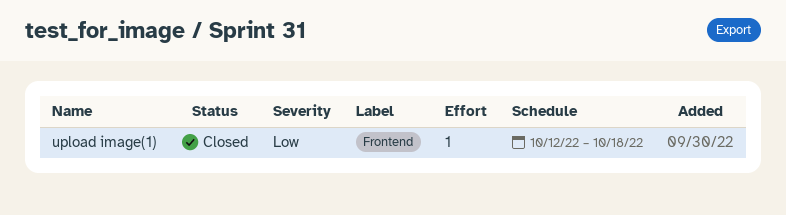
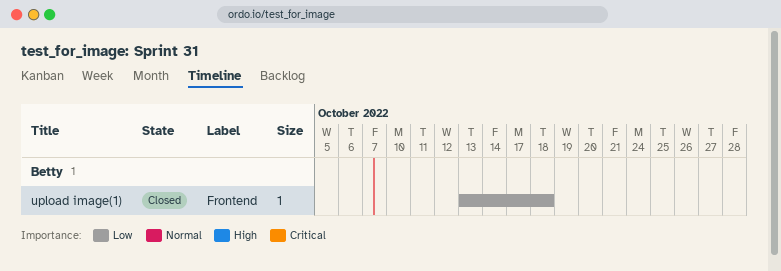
upload image(1), start: Oct 12 -> Oct 13

